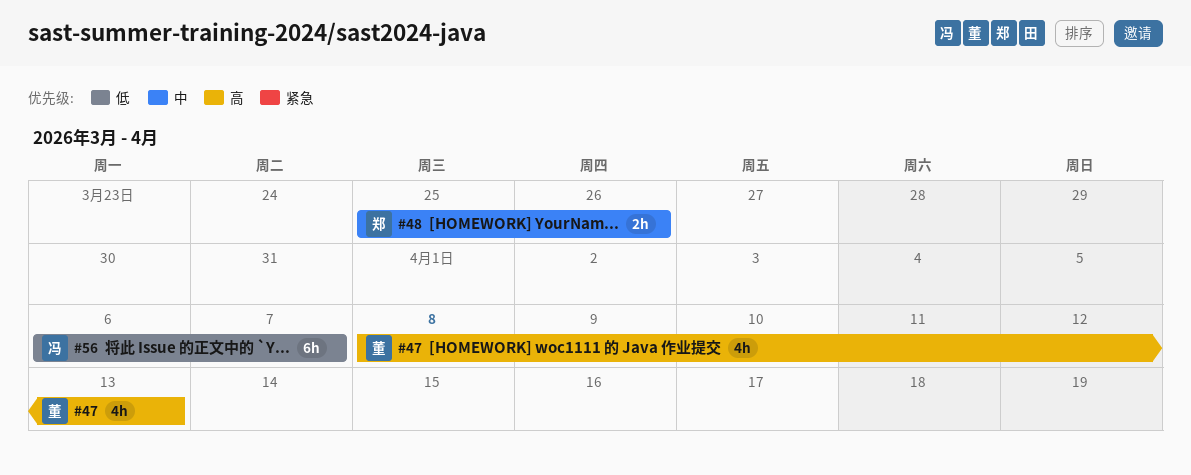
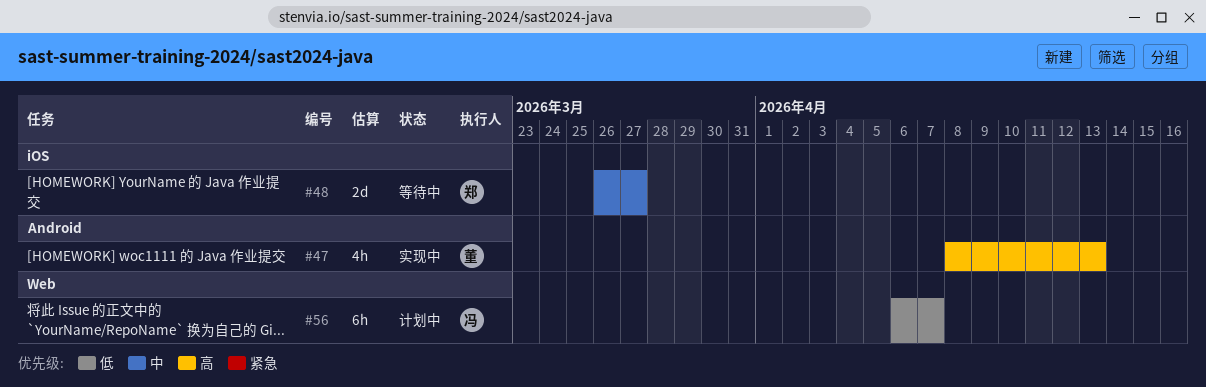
#48, estimate: 2h -> 2d
#48, start: Mar 25 -> Mar 26
#48, due: Mar 26 -> Mar 27

